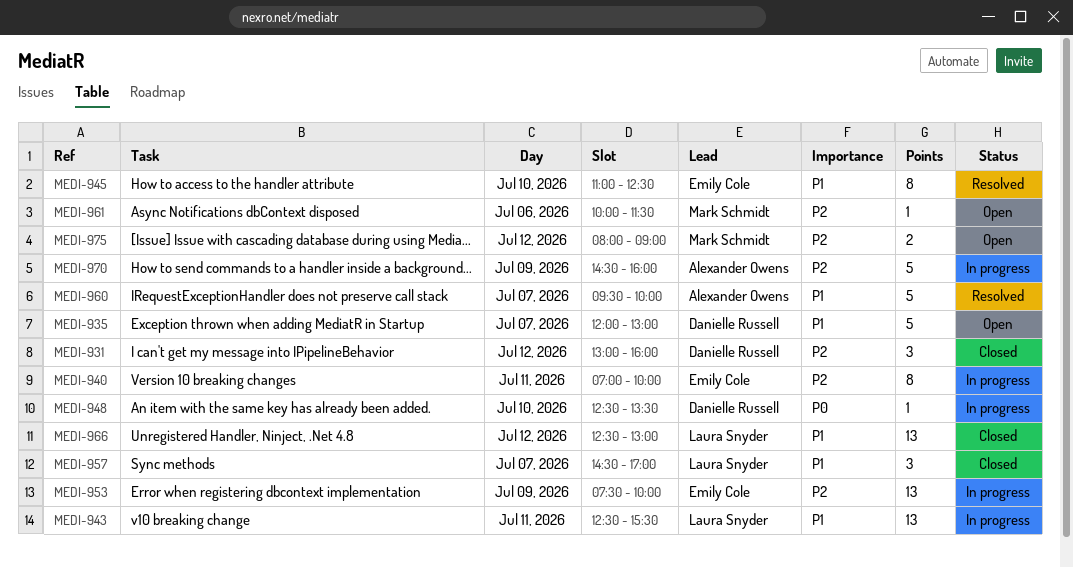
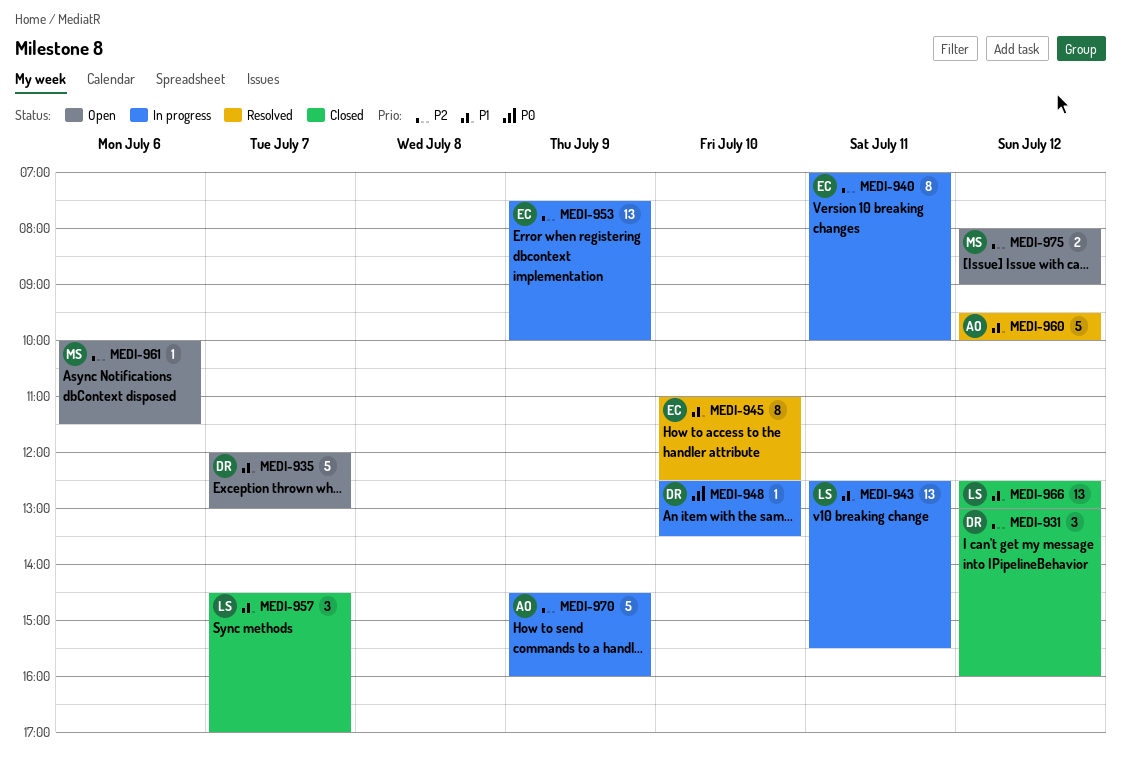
MEDI-960, day: Jul 7 -> Jul 12

